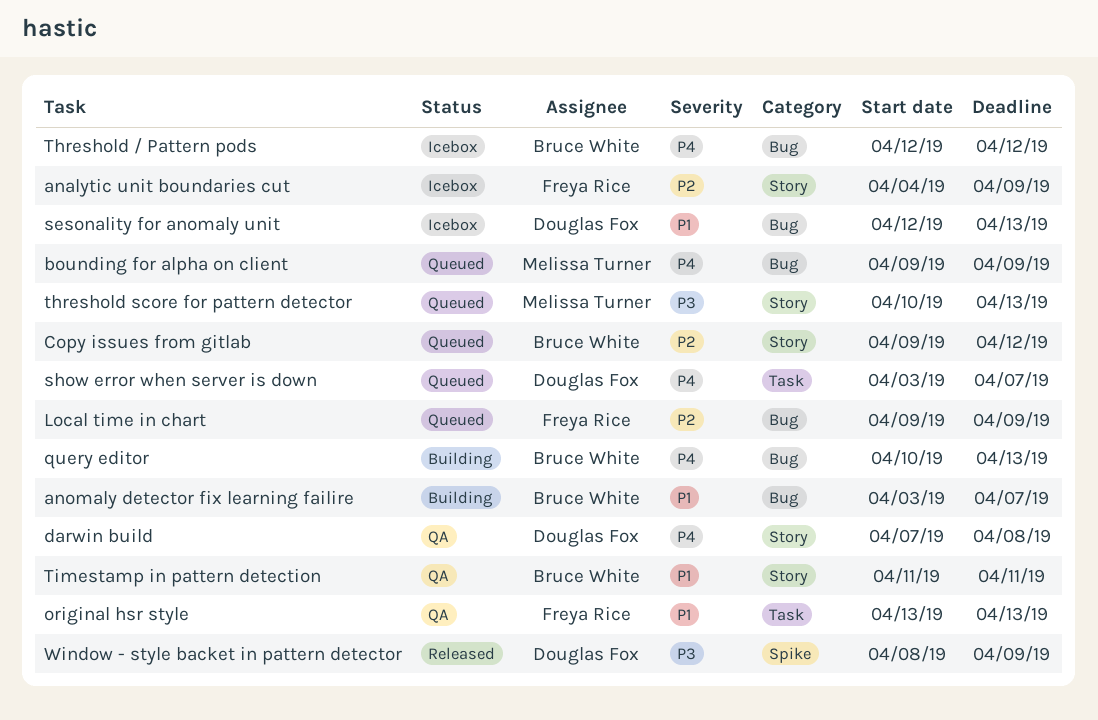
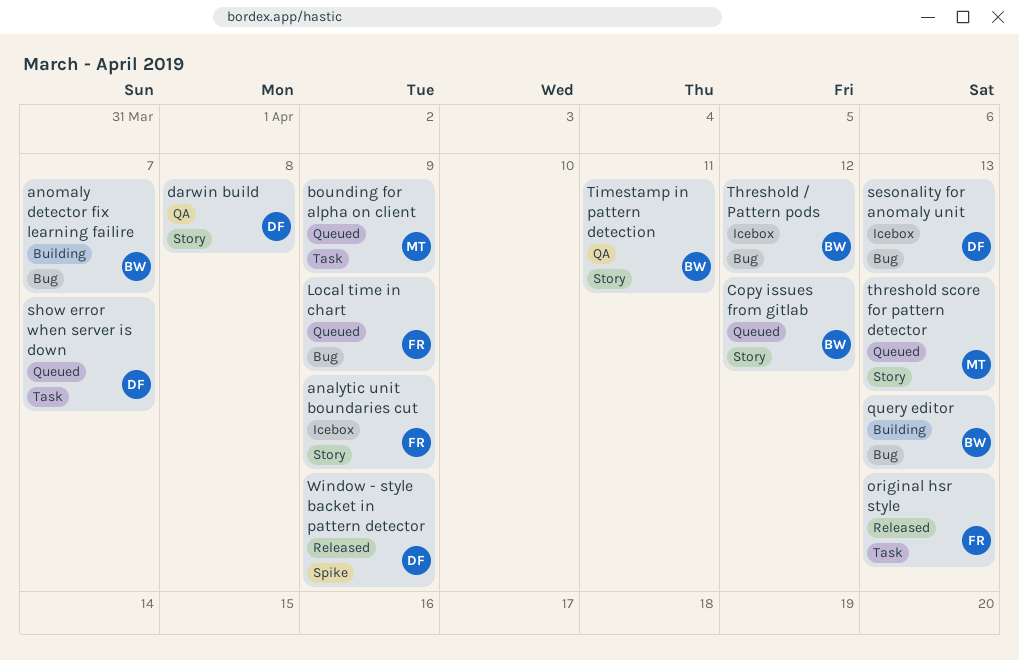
bounding for alpha on client, label: Bug -> Task
original hsr style, status: QA -> Released

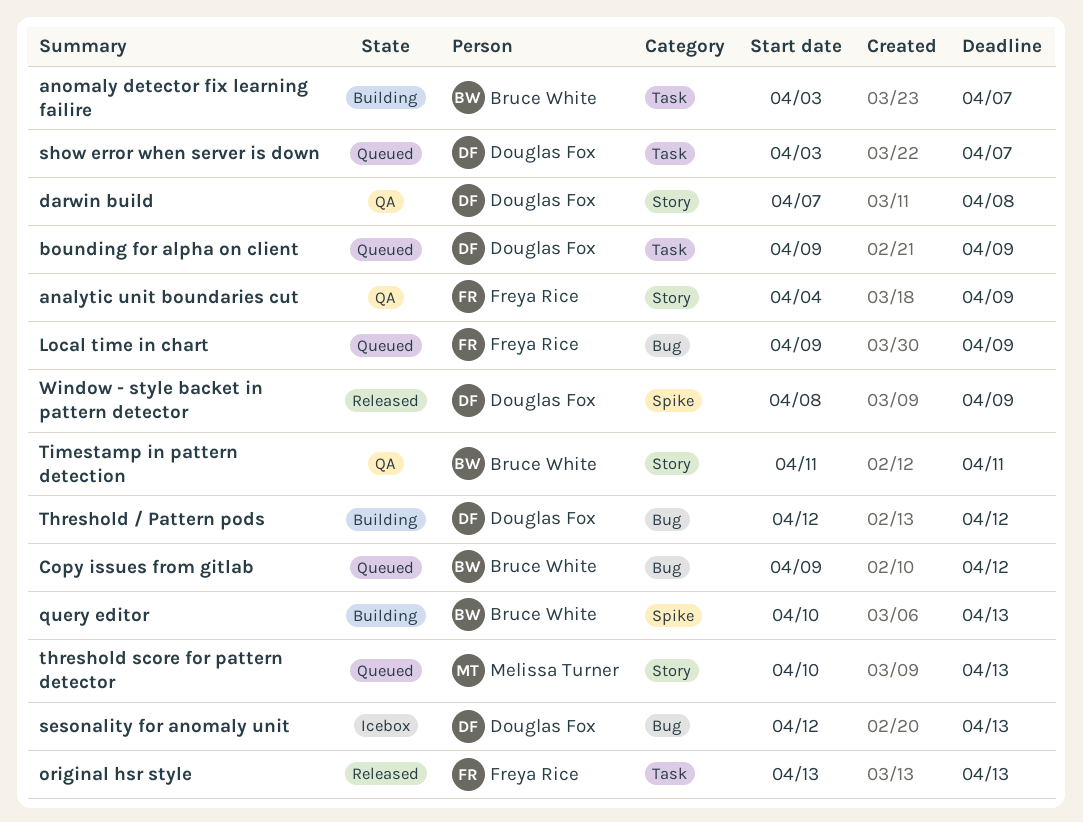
analytic unit boundaries cut, status: Icebox -> QA
anomaly detector fix learning failire, label: Bug -> Task
bounding for alpha on client, owner: Melissa Turner -> Douglas Fox
Copy issues from gitlab, label: Story -> Bug
query editor, label: Bug -> Spike
Threshold / Pattern pods, status: Icebox -> Building
Threshold / Pattern pods, owner: Bruce White -> Douglas Fox

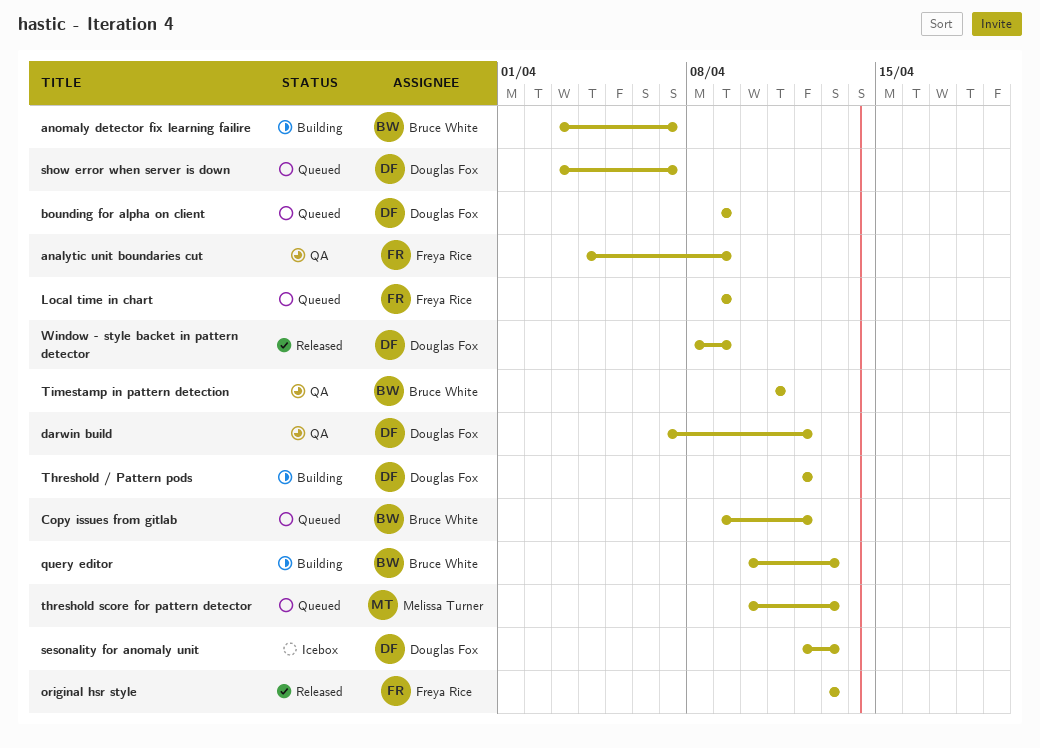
darwin build, due: Apr 8 -> Apr 12

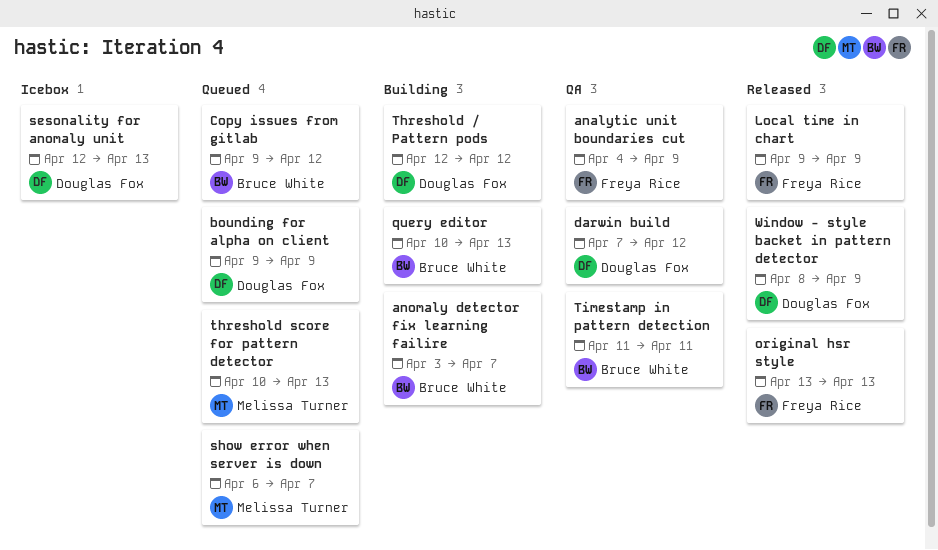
Local time in chart, status: Queued -> Released
show error when server is down, owner: Douglas Fox -> Melissa Turner
show error when server is down, start: Apr 3 -> Apr 6

